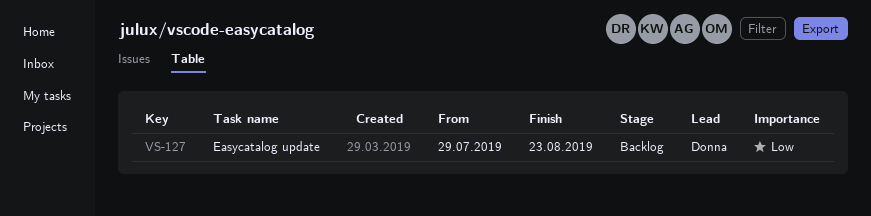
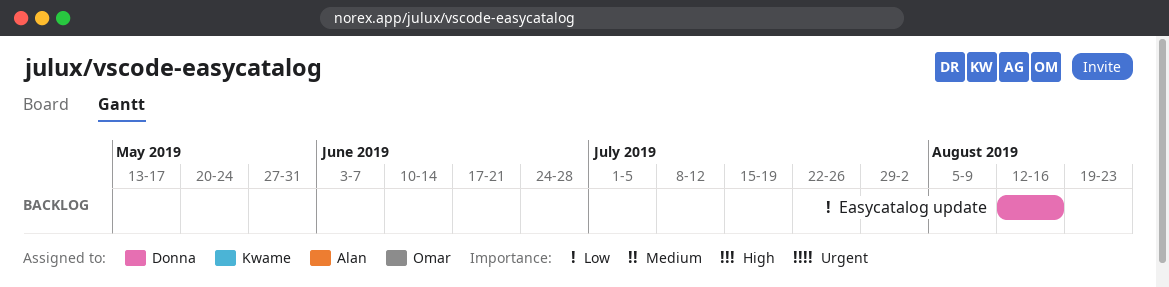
Easycatalog update, start: Jul 29 -> Aug 12
Easycatalog update, due: Aug 23 -> Aug 16

